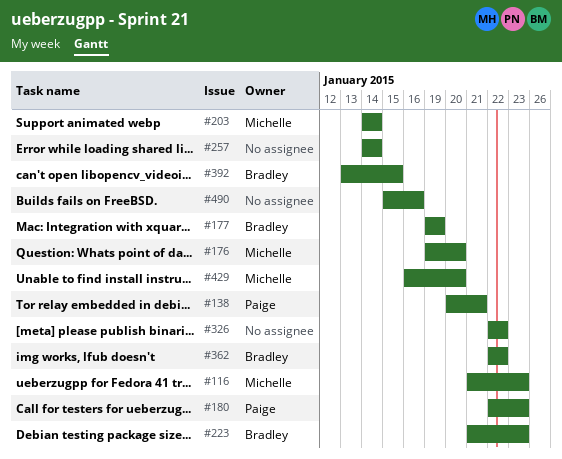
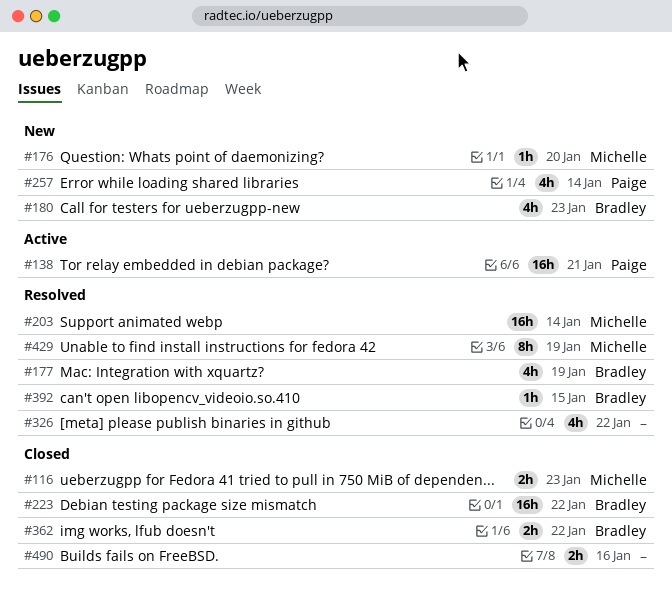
#180, owner: Paige -> Bradley
#223, due: Jan 23 -> Jan 22
#257, owner: none -> Paige
#429, due: Jan 20 -> Jan 19

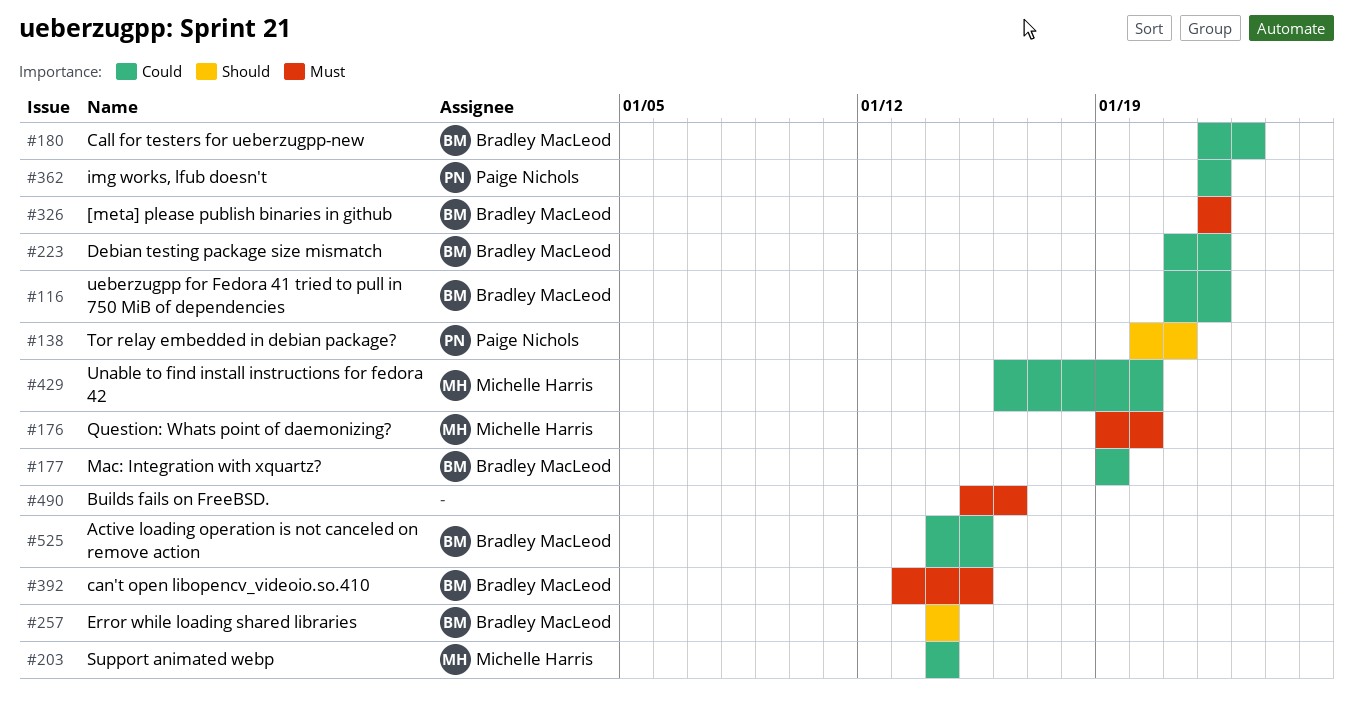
#116, owner: Michelle Harris -> Bradley MacLeod
#116, due: Jan 23 -> Jan 22
#257, owner: Paige Nichols -> Bradley MacLeod
#326, owner: none -> Bradley MacLeod
#362, owner: Bradley MacLeod -> Paige Nichols
#429, due: Jan 19 -> Jan 20
#525: none -> present

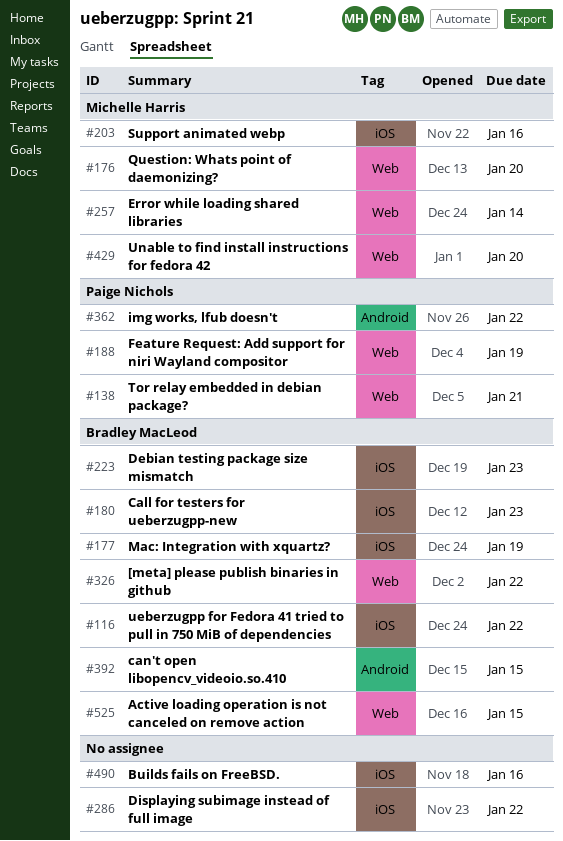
#188: none -> present
#203, due: Jan 14 -> Jan 16
#223, due: Jan 22 -> Jan 23
#257, owner: Bradley MacLeod -> Michelle Harris
#286: none -> present

